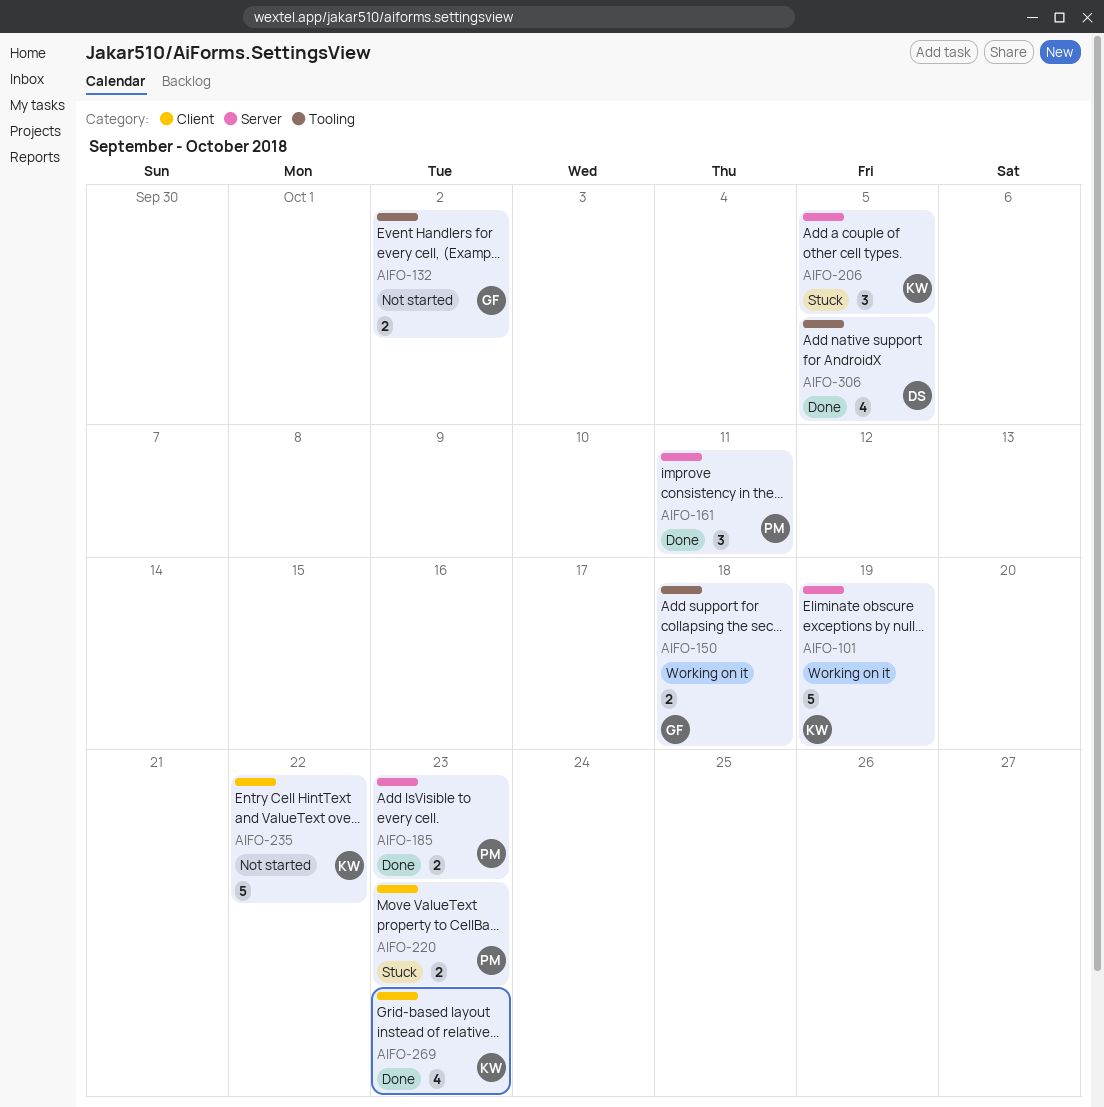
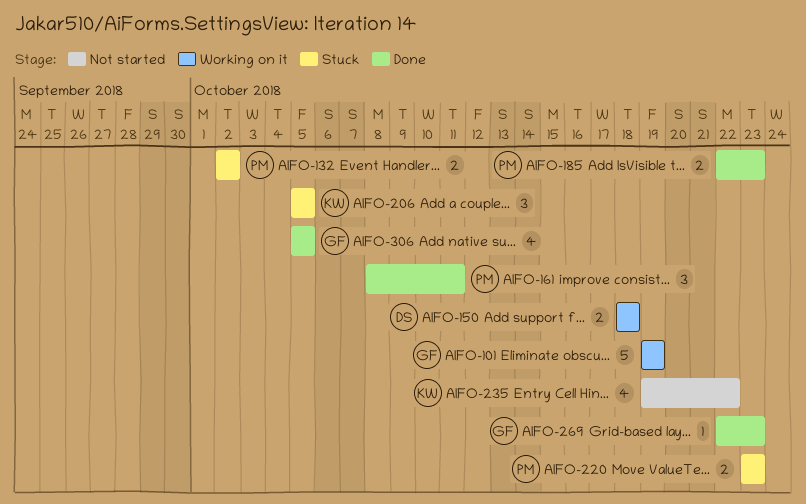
AIFO-101, owner: KW -> GF
AIFO-132, status: Not started -> Stuck
AIFO-132, owner: GF -> PM
AIFO-150, owner: GF -> DS
AIFO-235, estimate: 5 -> 4
AIFO-269, owner: KW -> GF
AIFO-269, estimate: 4 -> 1
AIFO-306, owner: DS -> GF

